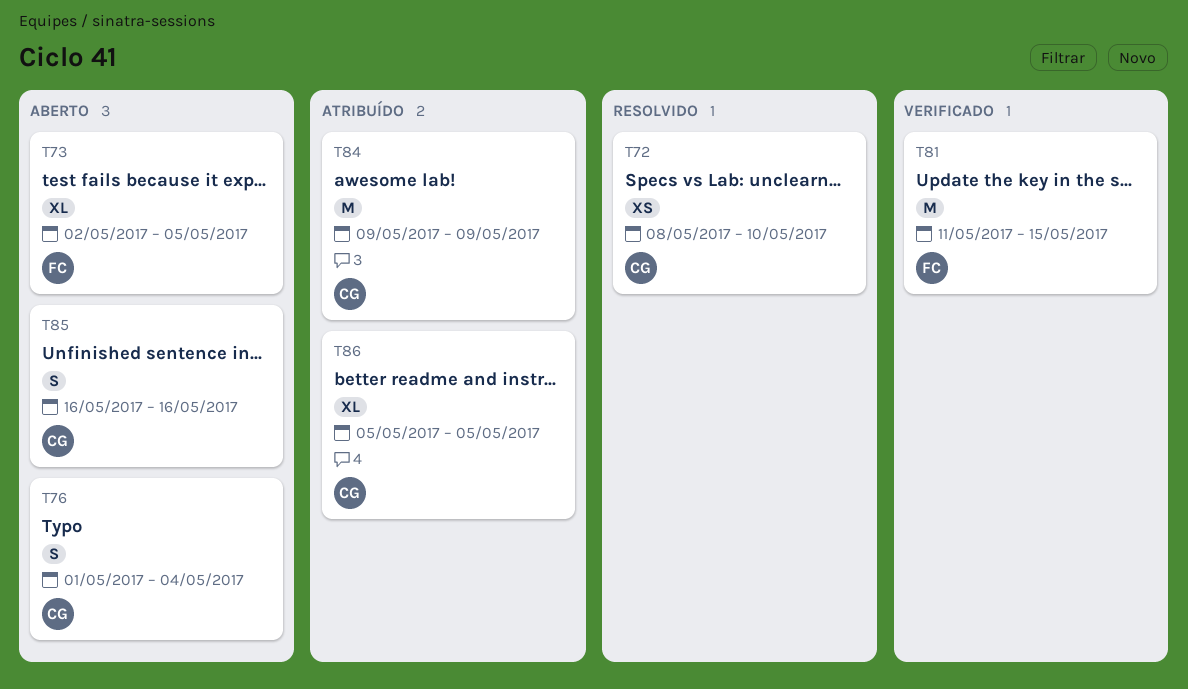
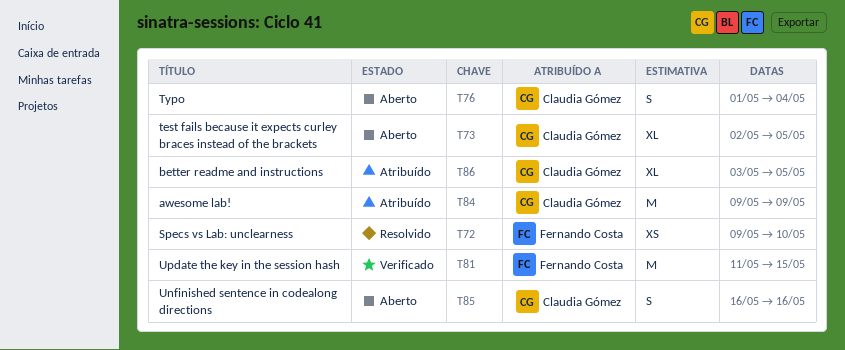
T72, owner: Claudia Gómez -> Fernando Costa
T72, start: May 8 -> May 9
T73, owner: Fernando Costa -> Claudia Gómez
T86, start: May 5 -> May 3

